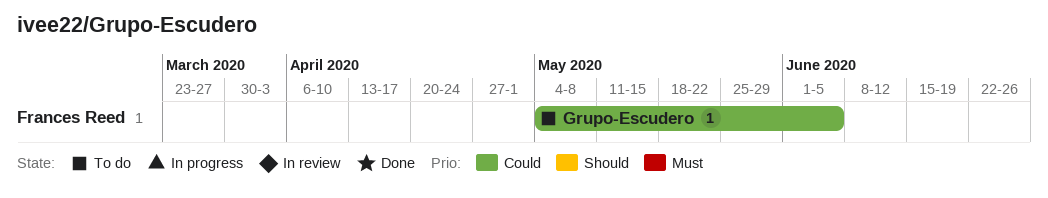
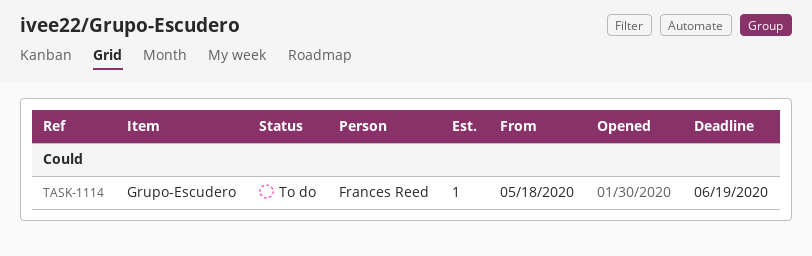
Grupo-Escudero, start: May 4 -> May 18
Grupo-Escudero, due: Jun 5 -> Jun 19

